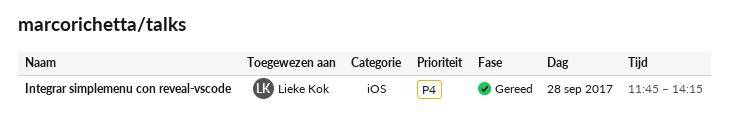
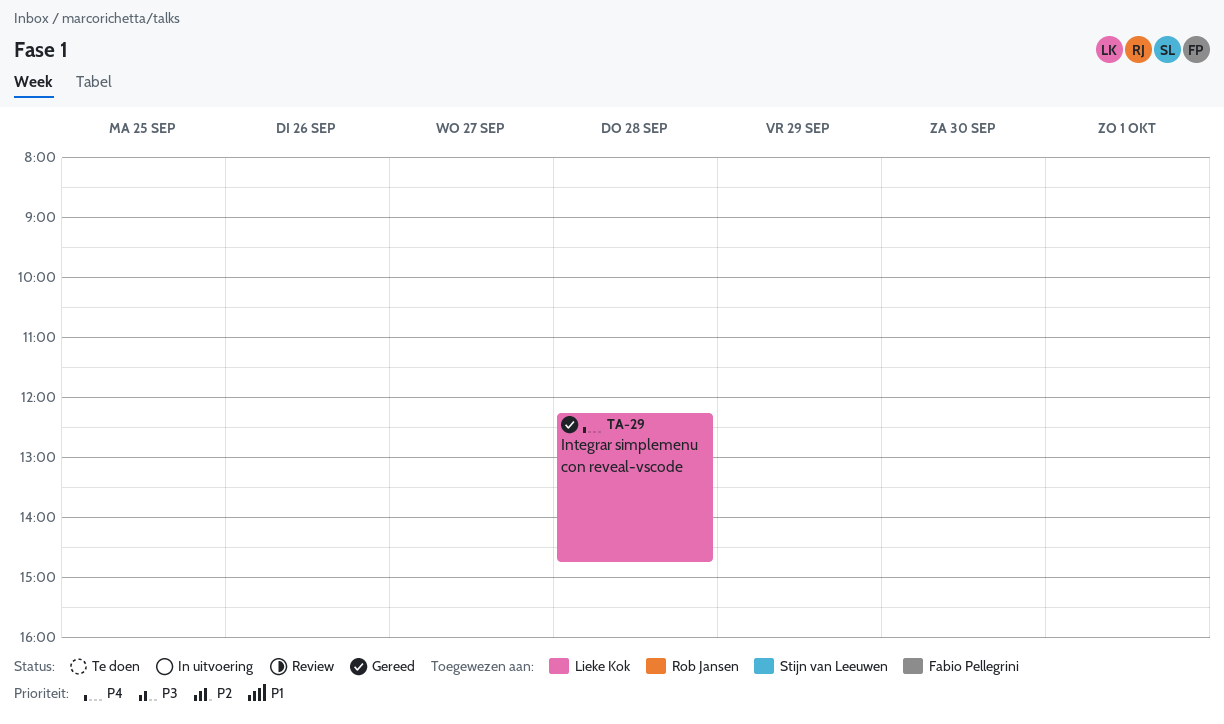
Integrar simplemenu con reveal-vscode, begins: 11:45 -> 12:15
Integrar simplemenu con reveal-vscode, ends: 14:15 -> 14:45

